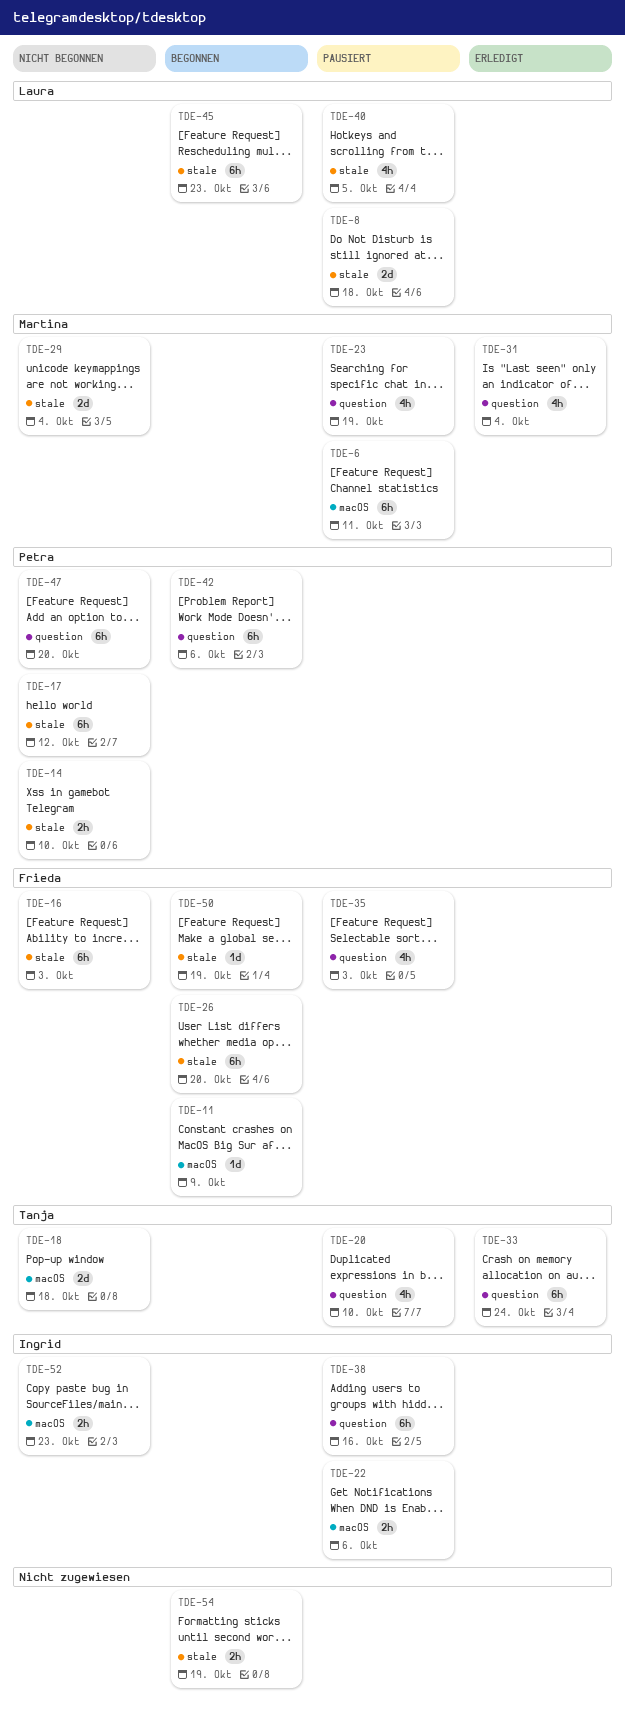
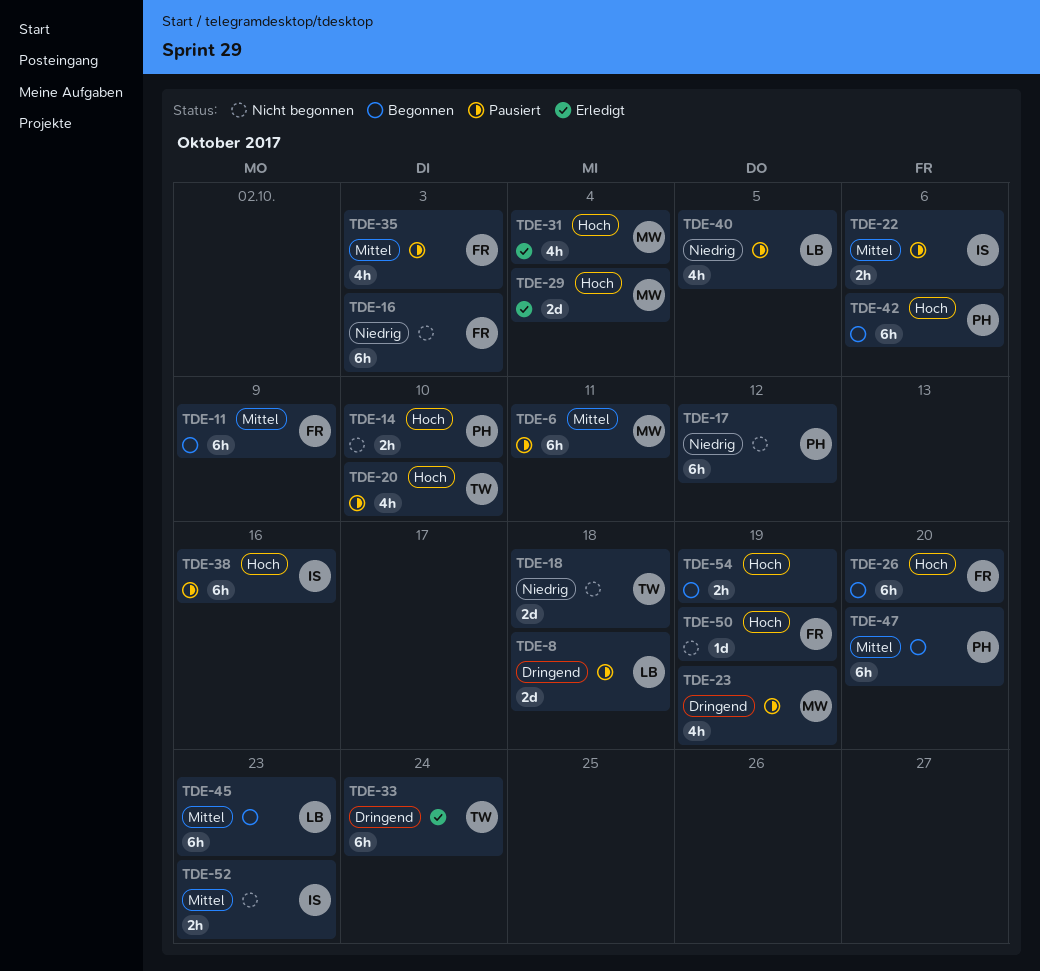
TDE-11, estimate: 1d -> 6h
TDE-29, status: Nicht begonnen -> Erledigt
TDE-47, status: Nicht begonnen -> Begonnen
TDE-50, status: Begonnen -> Nicht begonnen

